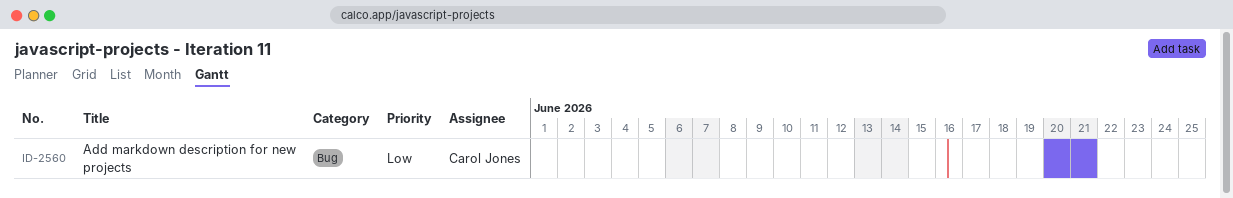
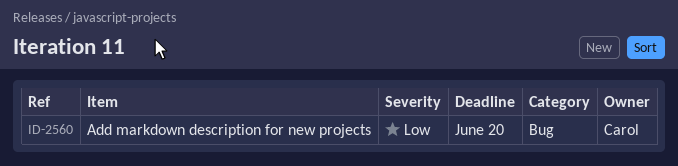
ID-2560, due: Jun 21 -> Jun 20

